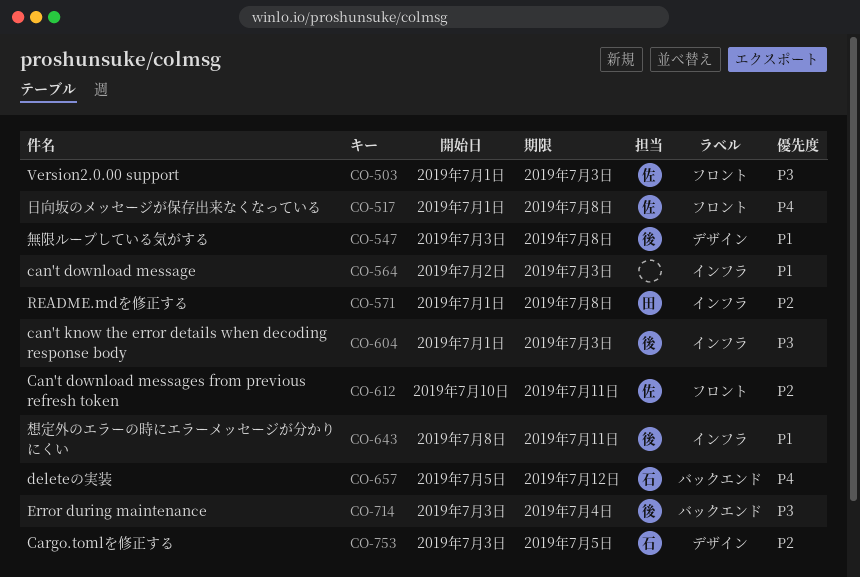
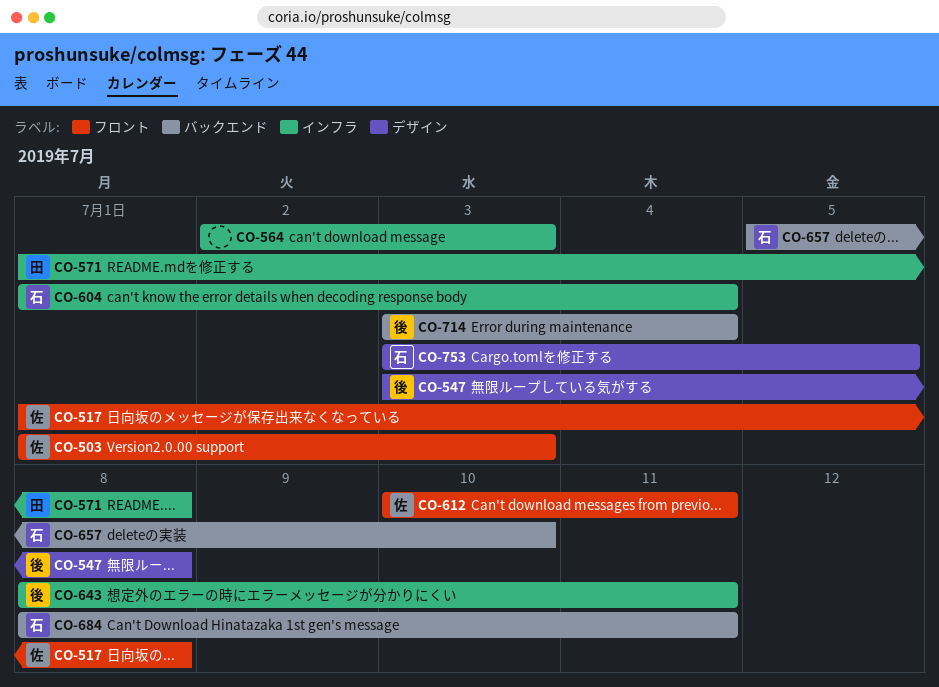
CO-604, owner: 後 -> 石
CO-604, due: Jul 3 -> Jul 4
CO-657, due: Jul 12 -> Jul 10
CO-684: none -> present

